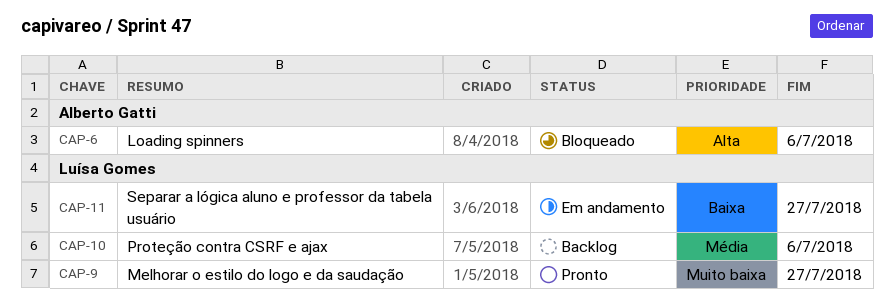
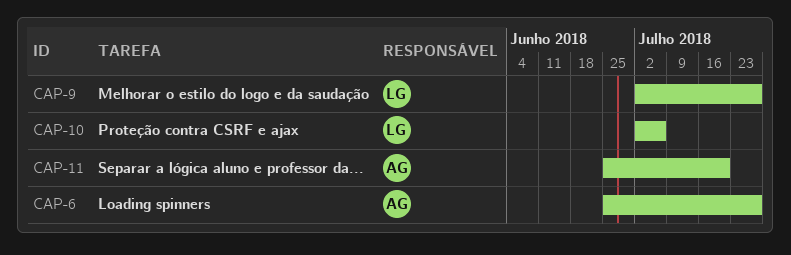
CAP-6, due: Jul 6 -> Jul 27
CAP-11, owner: Luísa Gomes -> Alberto Gatti
CAP-11, due: Jul 27 -> Jul 20

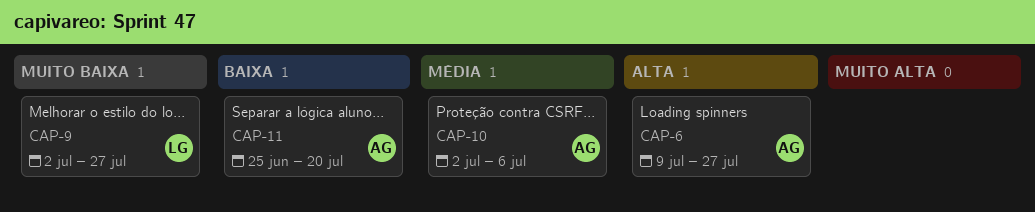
CAP-6, start: Jun 25 -> Jul 9
CAP-10, owner: LG -> AG

